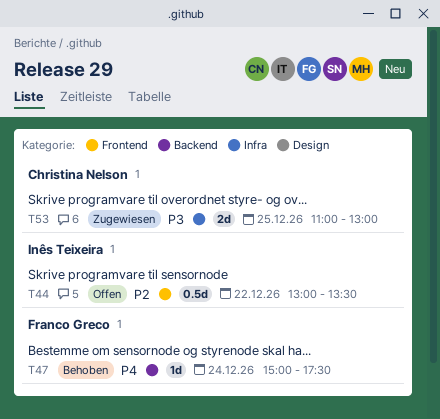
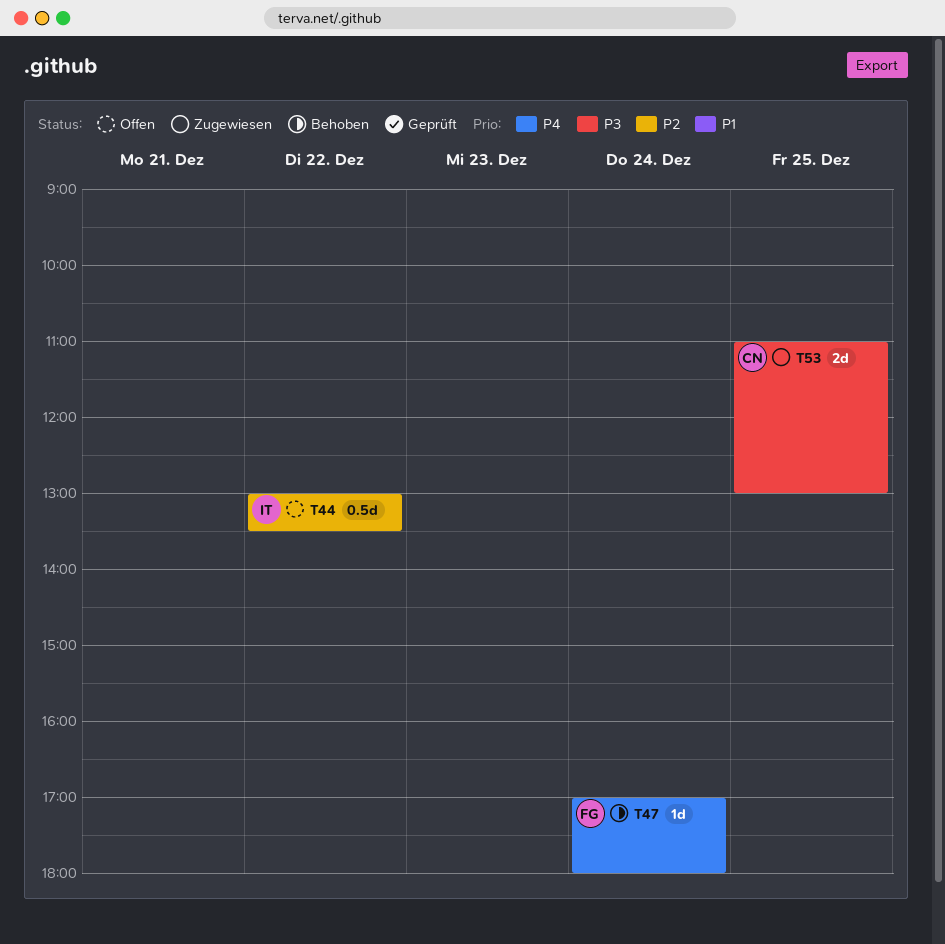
T47, begins: 15:00 -> 17:00
T47, ends: 17:30 -> 18:00

